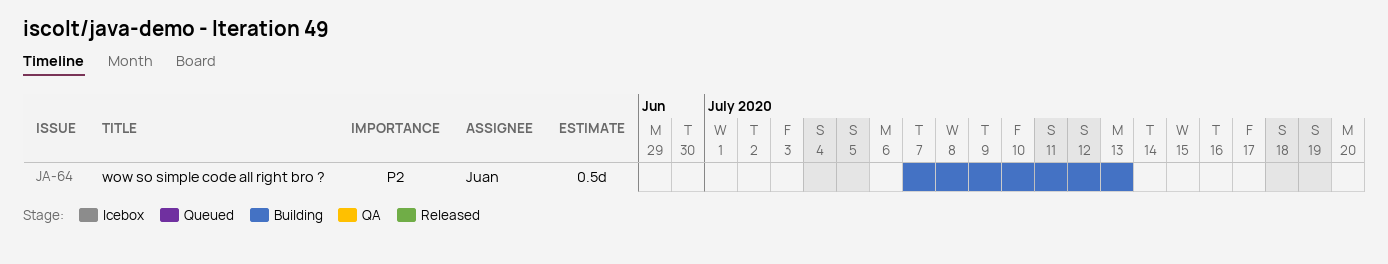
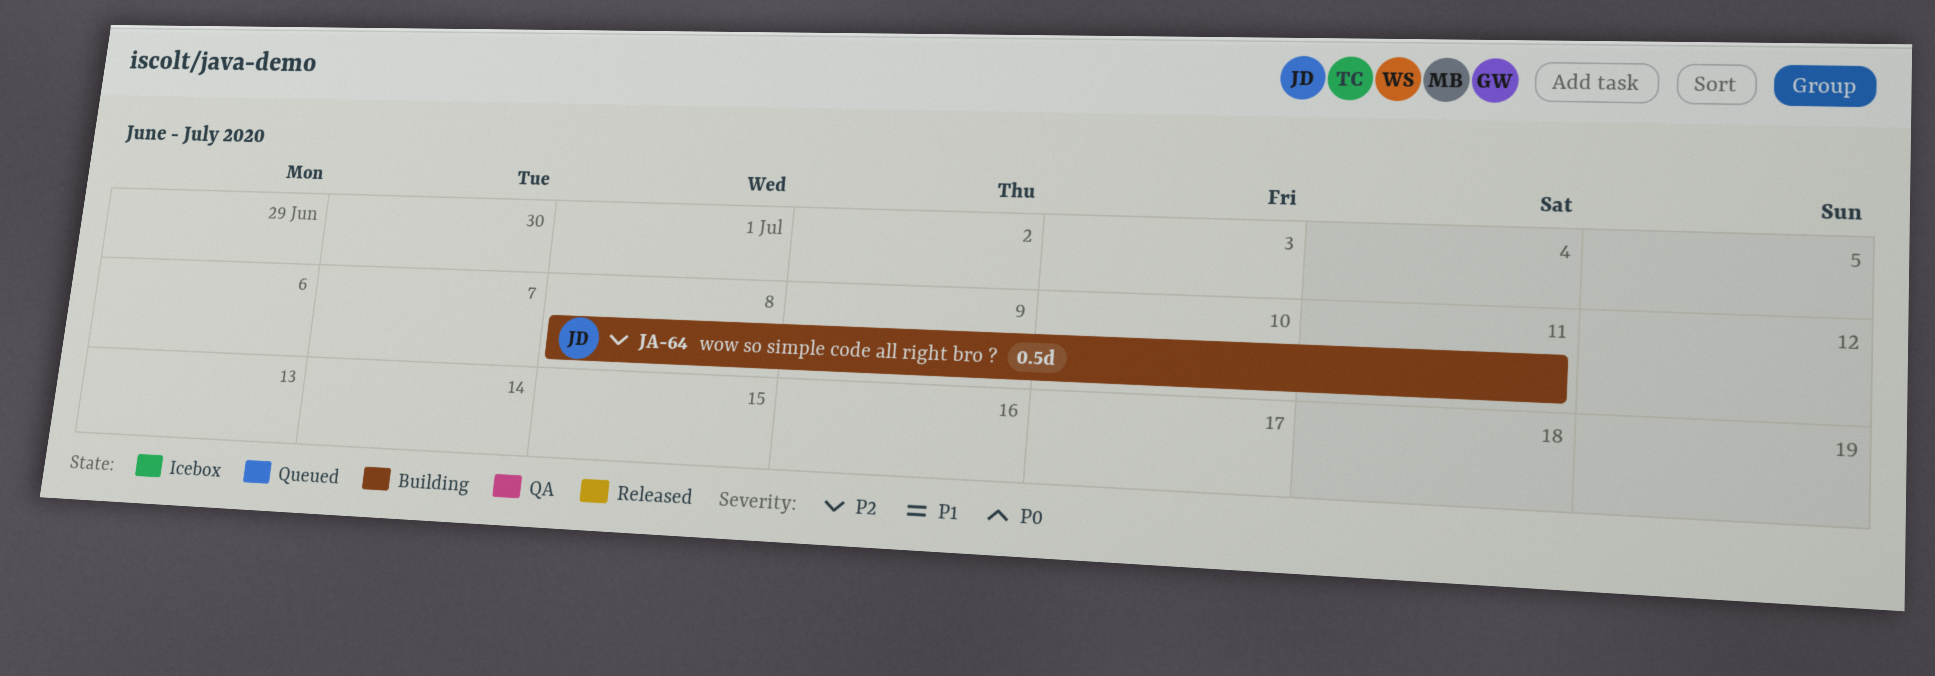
JA-64, start: Jul 7 -> Jul 8
JA-64, due: Jul 13 -> Jul 11

